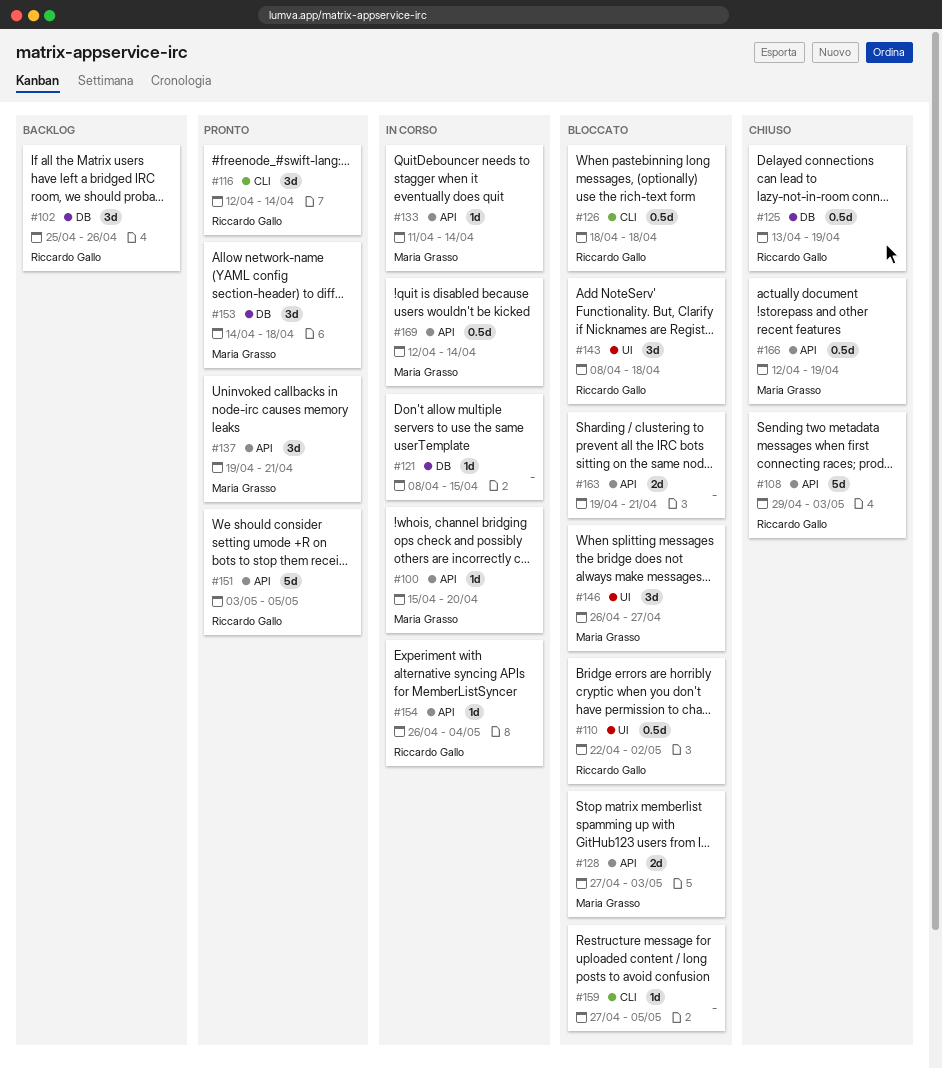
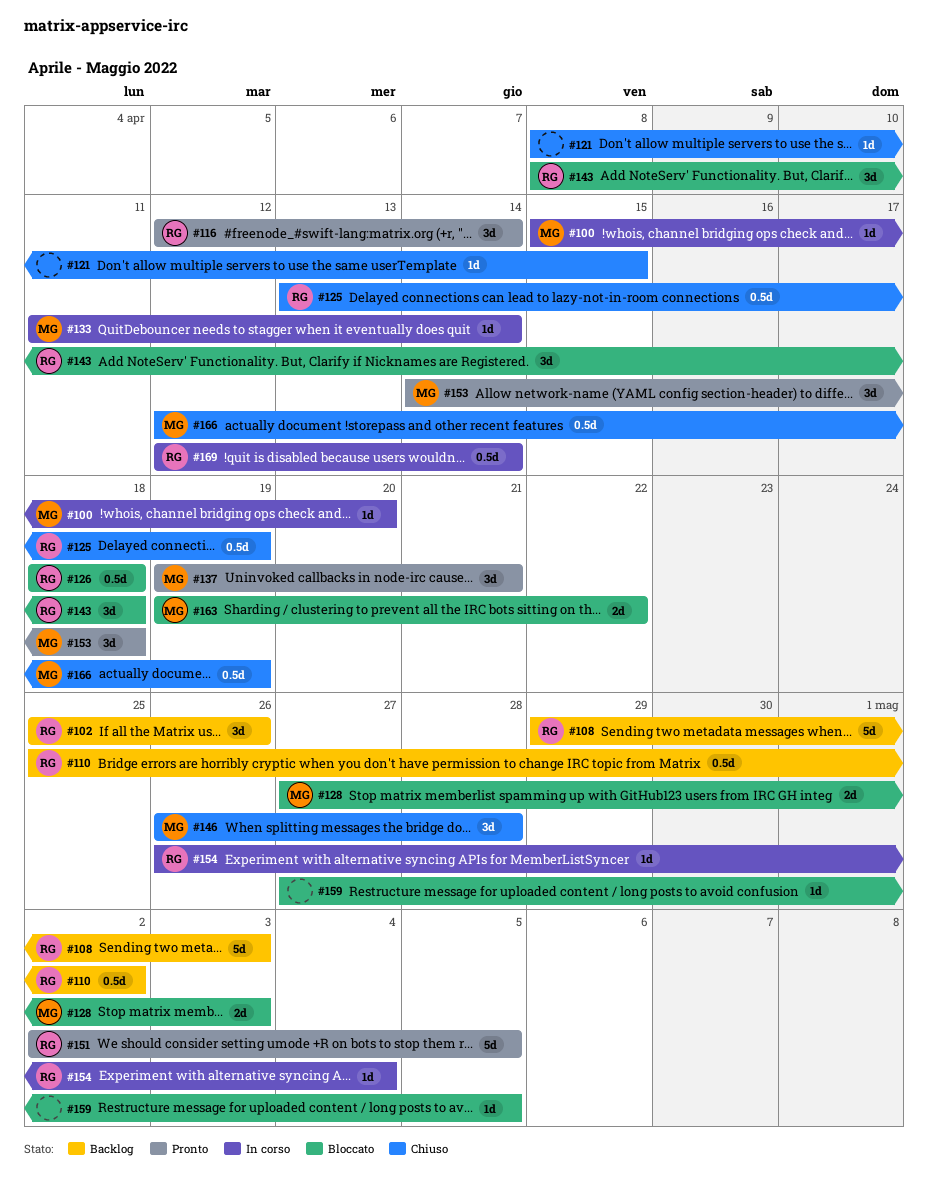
#108, status: Chiuso -> Backlog
#110, status: Bloccato -> Backlog
#110, start: Apr 22 -> Apr 25
#121, status: In corso -> Chiuso
#146, status: Bloccato -> Chiuso
#146, due: Apr 27 -> Apr 28
#151, start: May 3 -> May 2
#163, owner: none -> Maria Grasso
#163, due: Apr 21 -> Apr 22
#169, owner: Maria Grasso -> Riccardo Gallo

